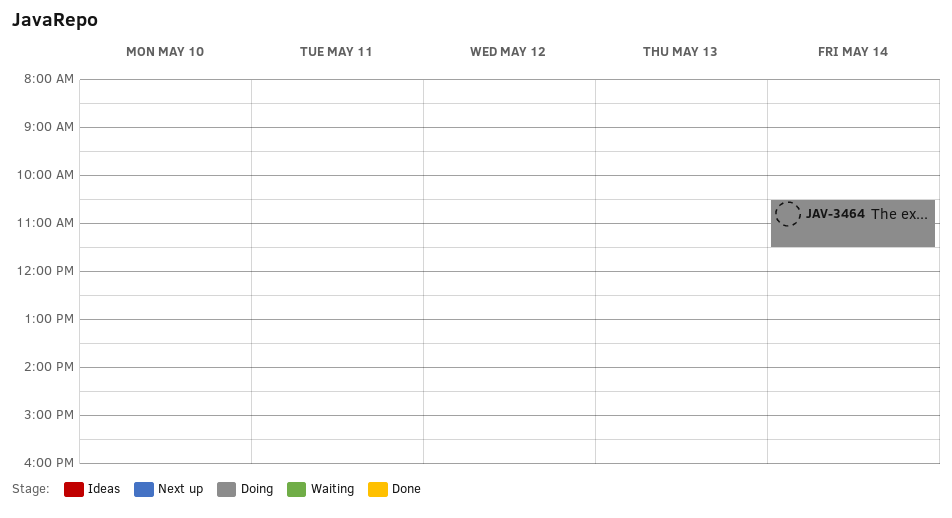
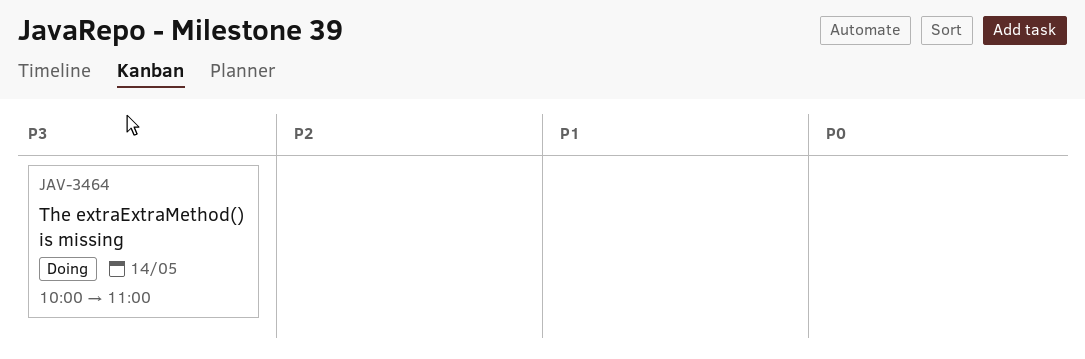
JAV-3464, begins: 10:30 -> 10:00
JAV-3464, ends: 11:30 -> 11:00

